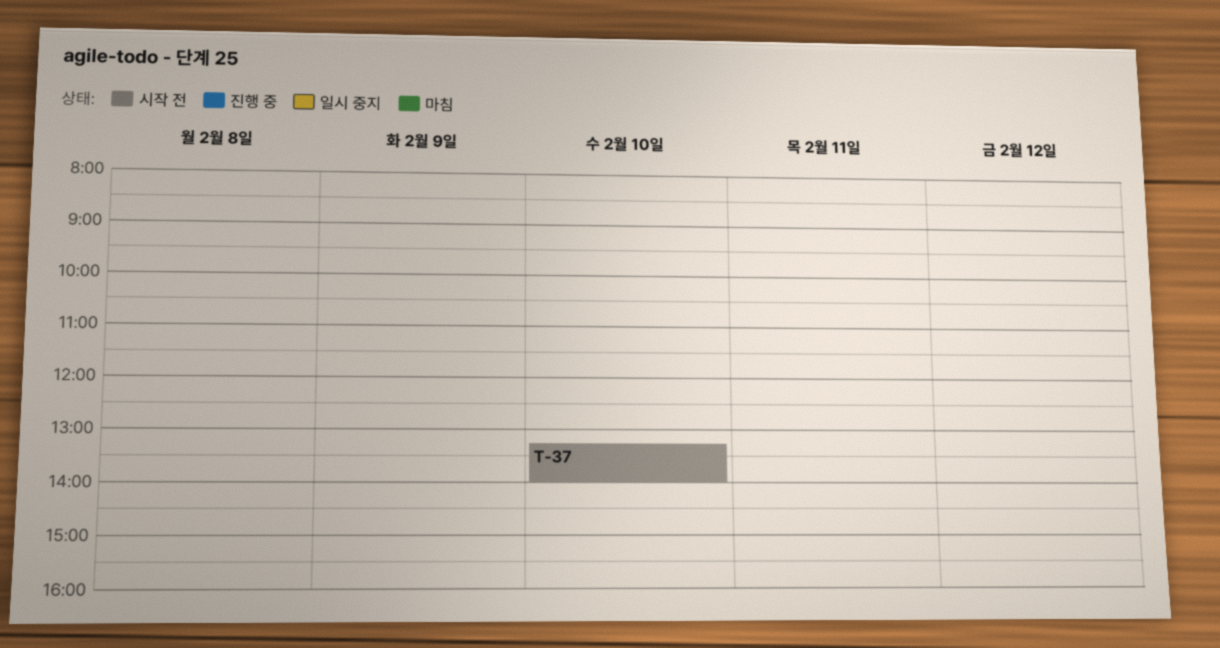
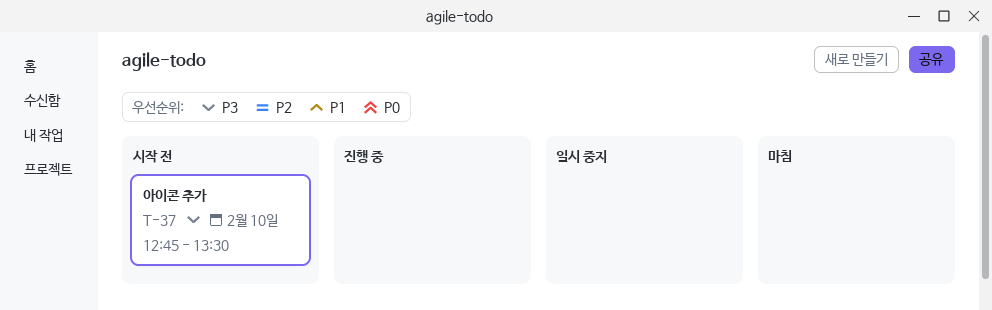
T-37, begins: 13:15 -> 12:45
T-37, ends: 14:00 -> 13:30

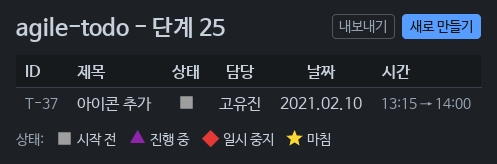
T-37, begins: 12:45 -> 13:15
T-37, ends: 13:30 -> 14:00

